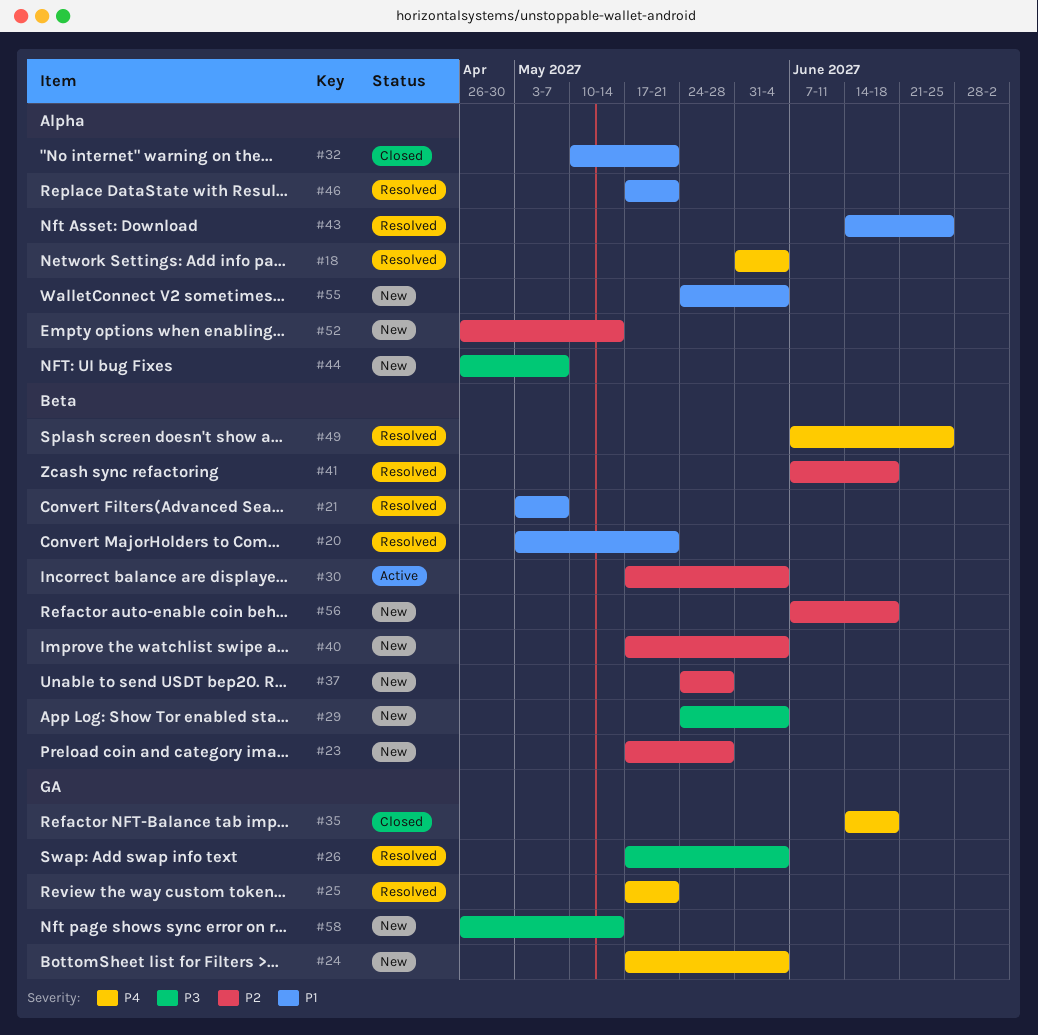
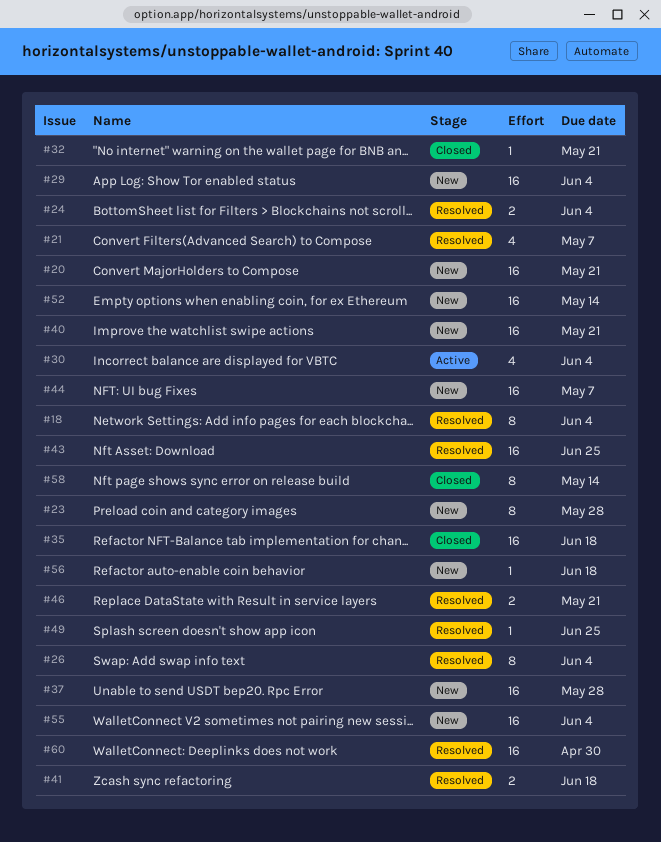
#20, status: Resolved -> New
#24, status: New -> Resolved
#25: present -> none
#40, due: Jun 4 -> May 21
#58, status: New -> Closed
#60: none -> present

